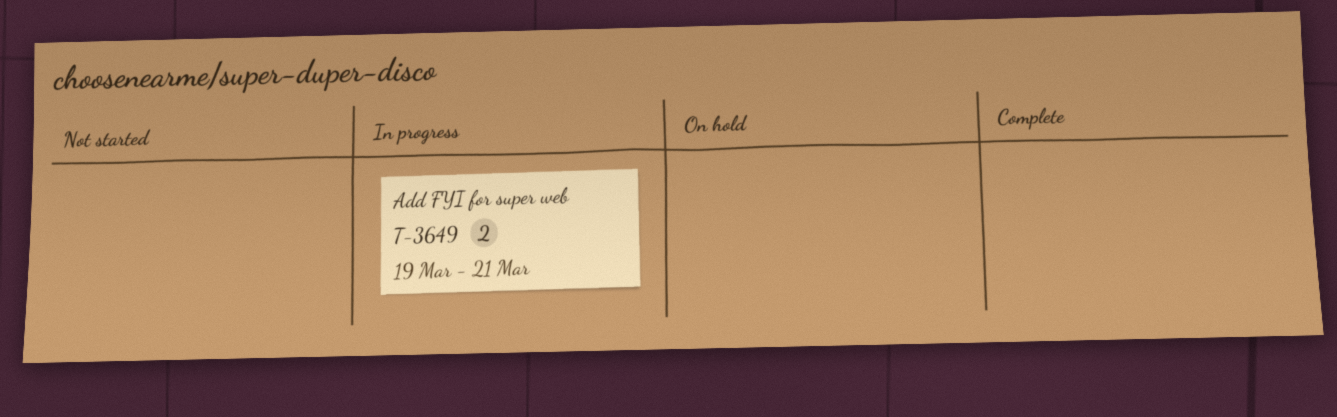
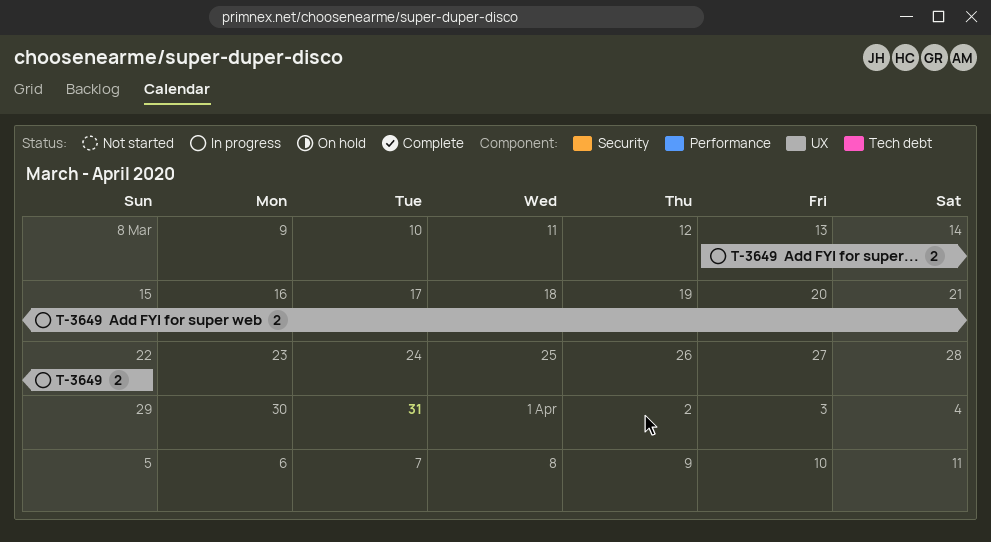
T-3649, start: Mar 19 -> Mar 13
T-3649, due: Mar 21 -> Mar 22

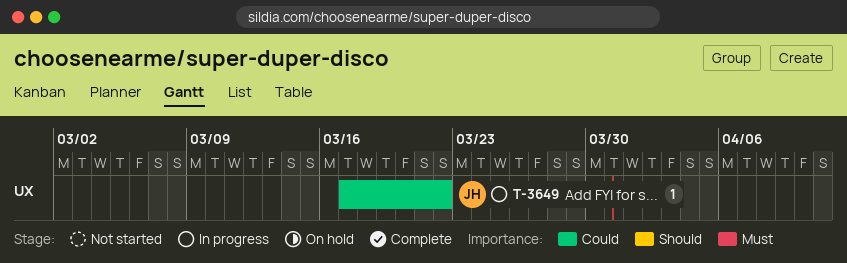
T-3649, estimate: 2 -> 1
T-3649, start: Mar 13 -> Mar 17

